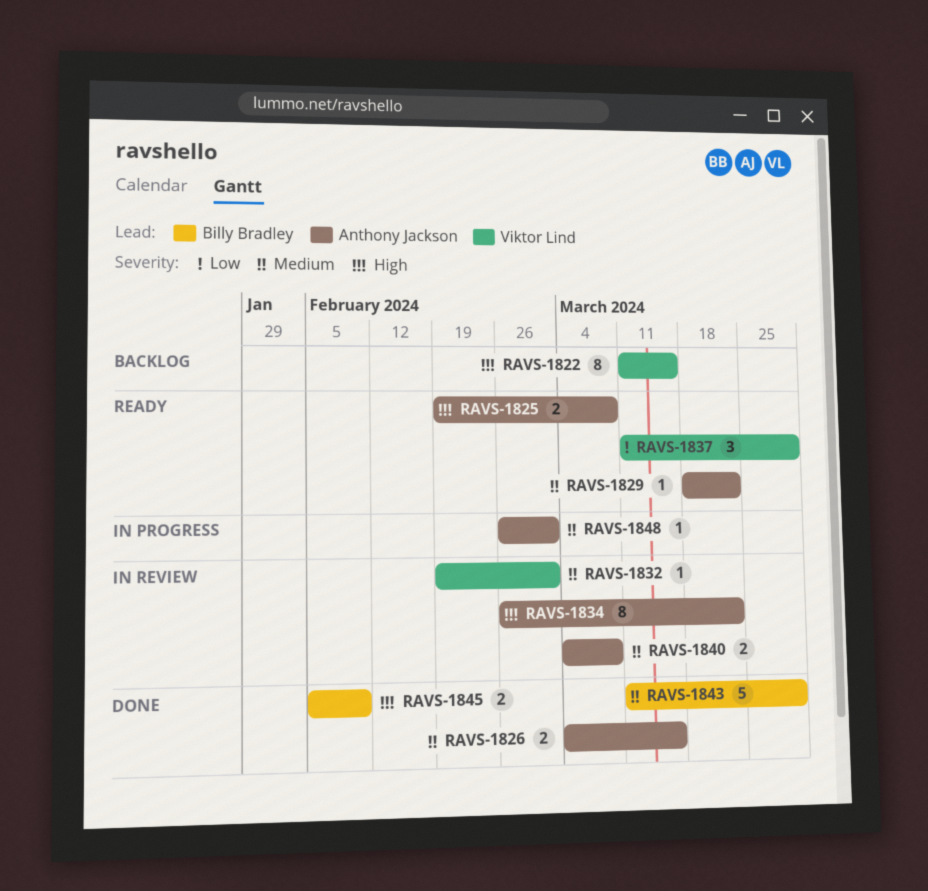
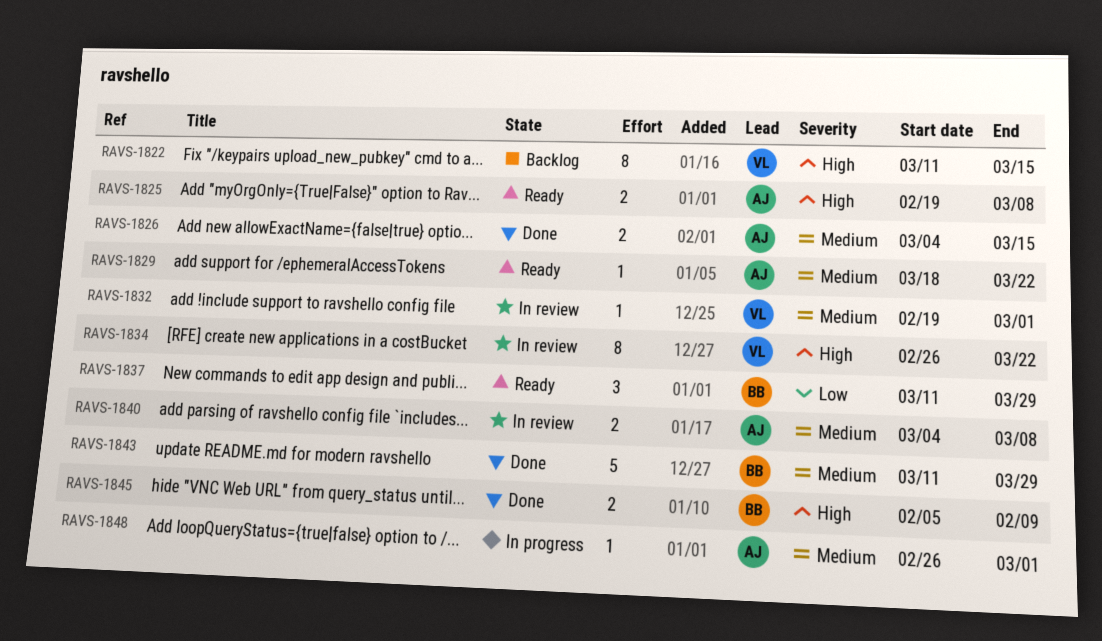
RAVS-1834, owner: Anthony Jackson -> Viktor Lind
RAVS-1837, owner: Viktor Lind -> Billy Bradley

